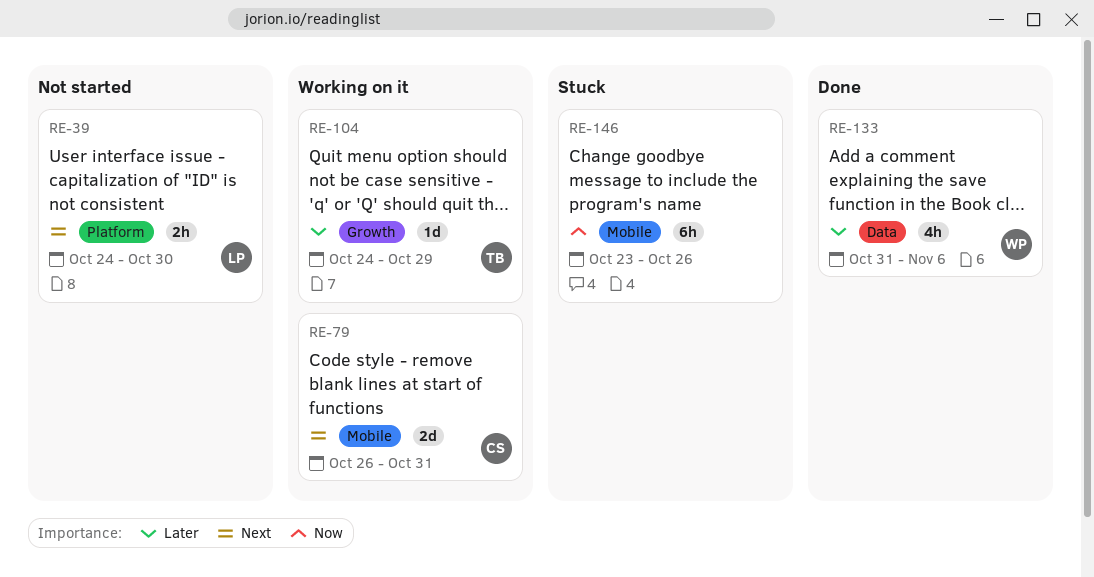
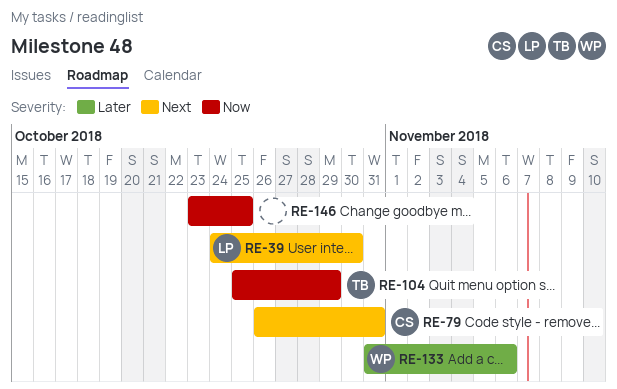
RE-104, priority: Later -> Now
RE-104, start: Oct 24 -> Oct 25
RE-146, due: Oct 26 -> Oct 25

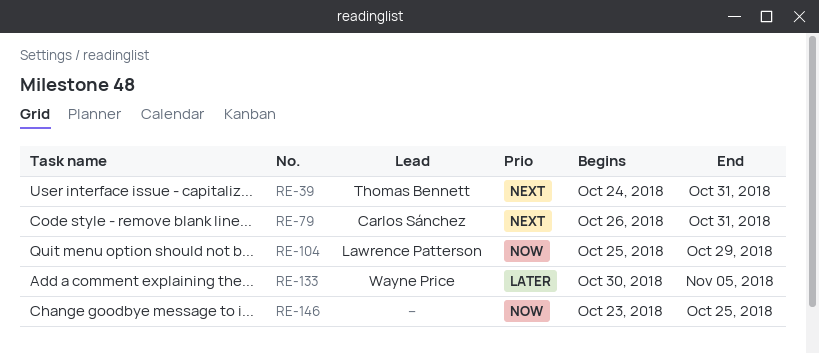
RE-39, owner: Lawrence Patterson -> Thomas Bennett
RE-39, due: Oct 30 -> Oct 31
RE-104, owner: Thomas Bennett -> Lawrence Patterson
RE-133, start: Oct 31 -> Oct 30
RE-133, due: Nov 6 -> Nov 5

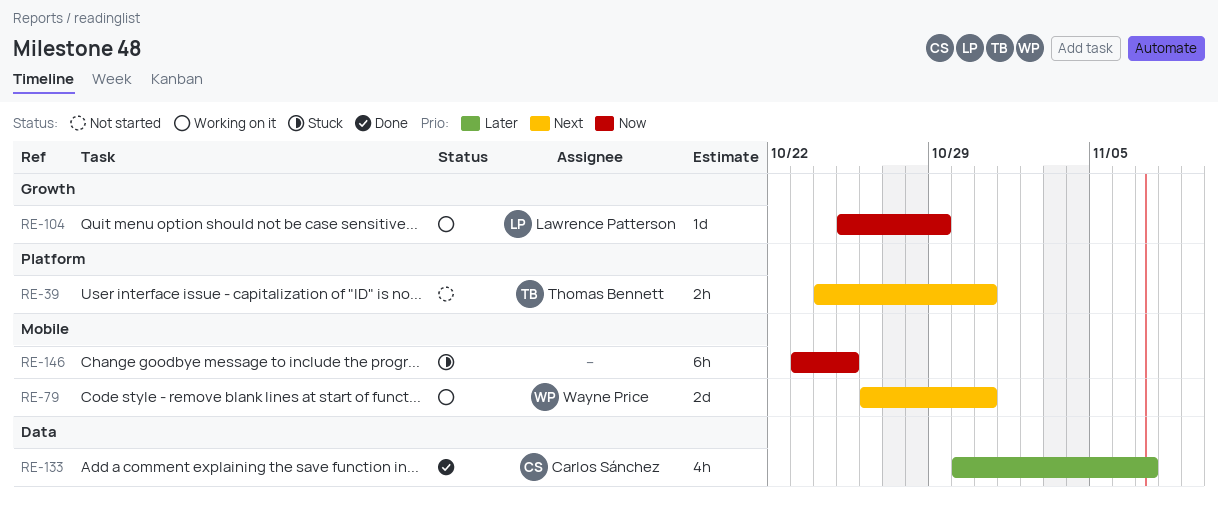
RE-79, owner: Carlos Sánchez -> Wayne Price
RE-133, owner: Wayne Price -> Carlos Sánchez
RE-133, due: Nov 5 -> Nov 7

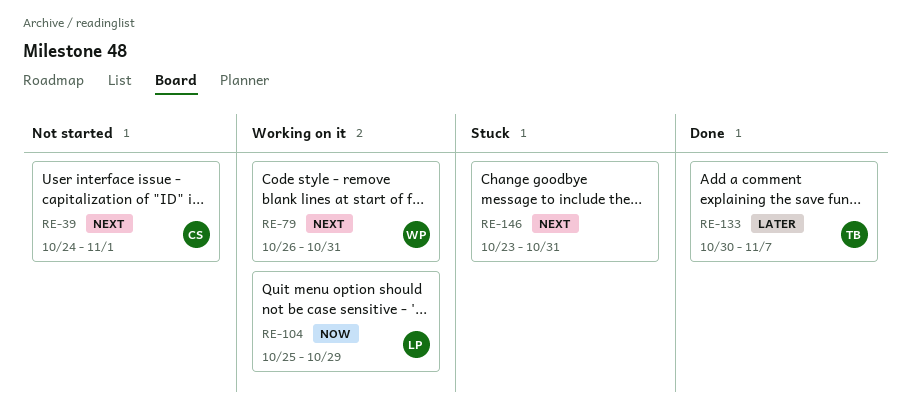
RE-39, owner: Thomas Bennett -> Carlos Sánchez
RE-39, due: Oct 31 -> Nov 1
RE-133, owner: Carlos Sánchez -> Thomas Bennett
RE-146, priority: Now -> Next
RE-146, due: Oct 25 -> Oct 31

